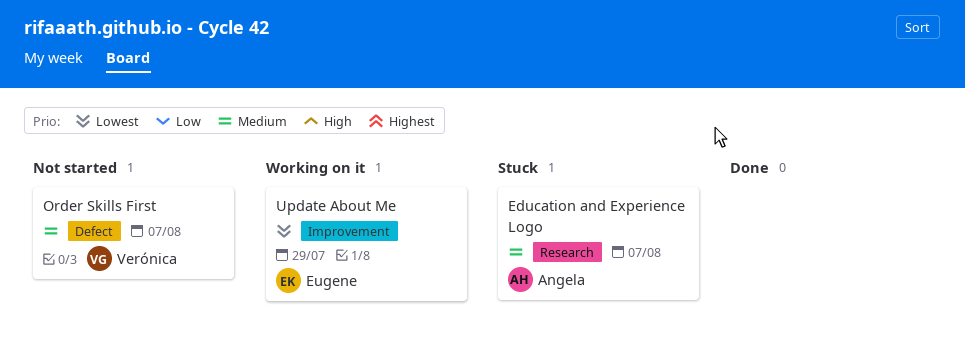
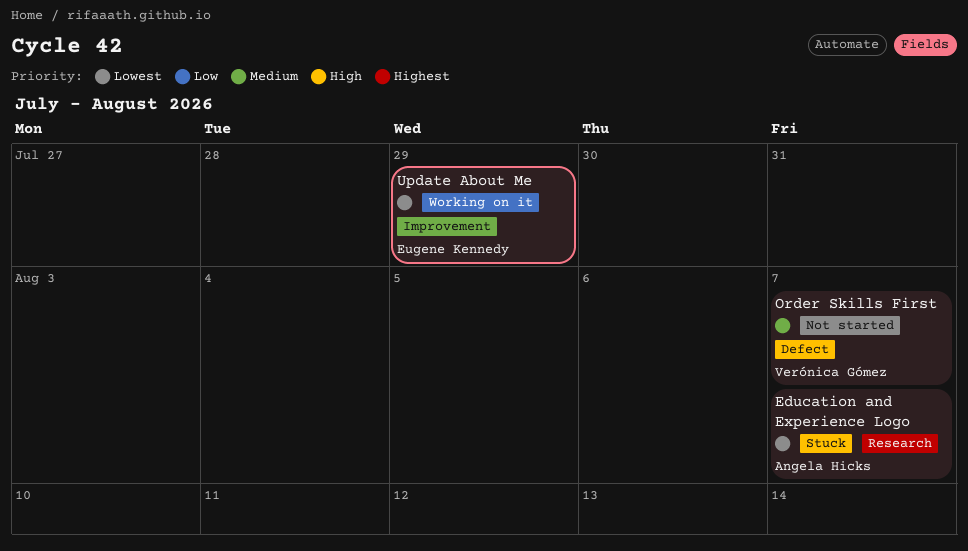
Education and Experience Logo, priority: Medium -> Lowest

